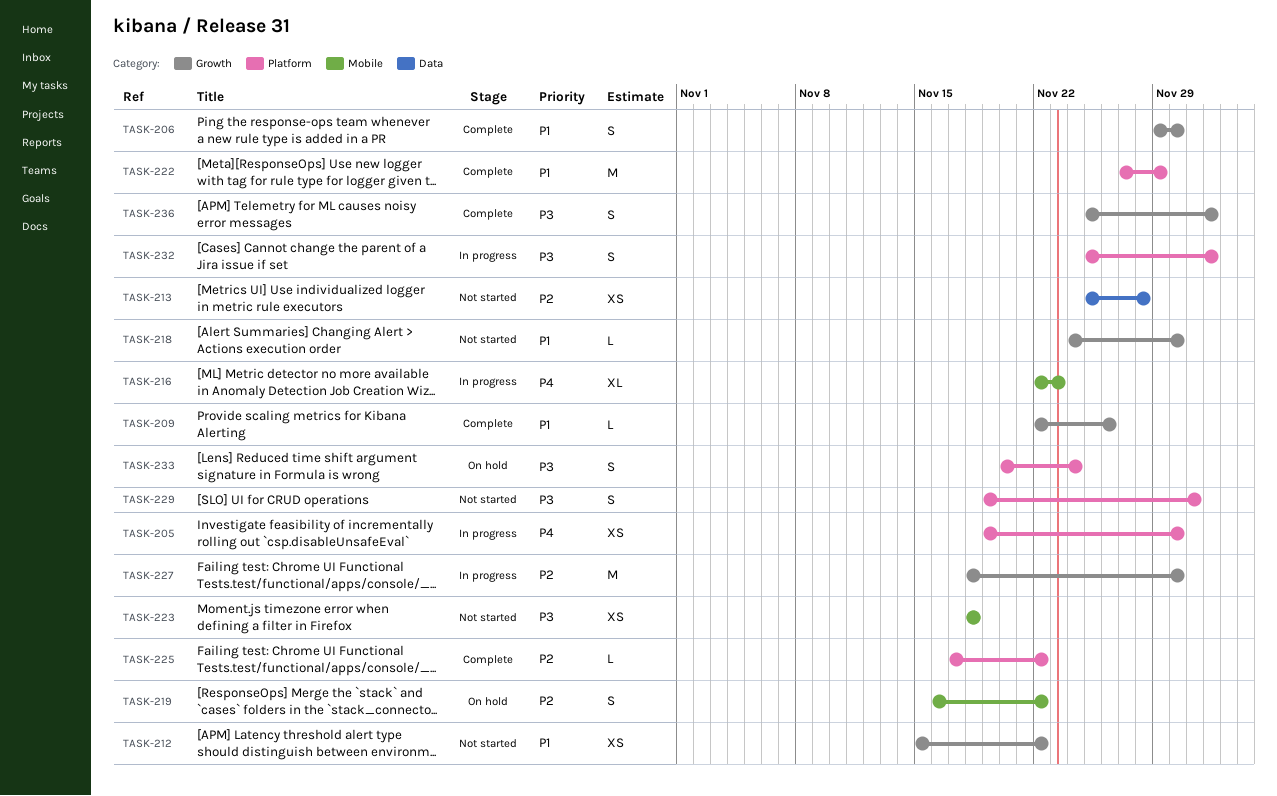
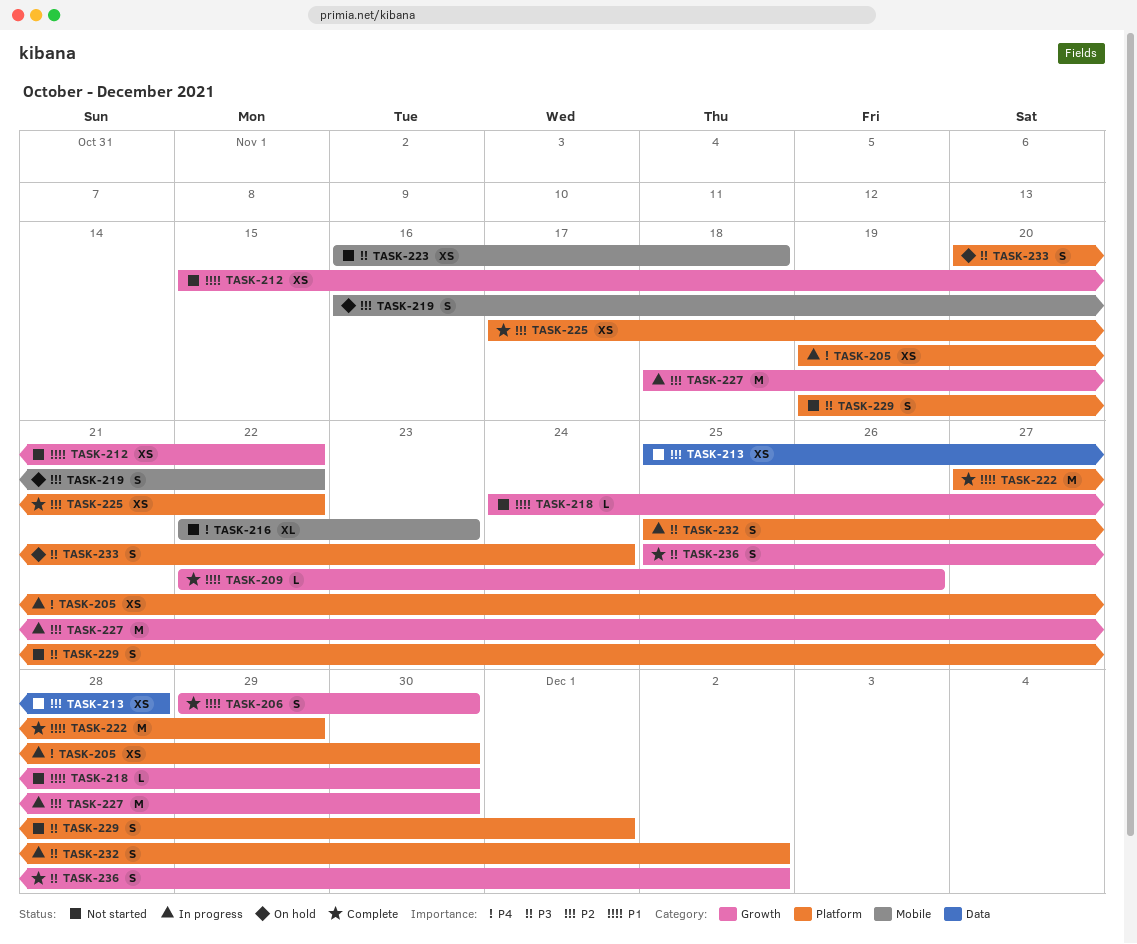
TASK-216, status: In progress -> Not started
TASK-223, start: Nov 18 -> Nov 16
TASK-225, estimate: L -> XS

